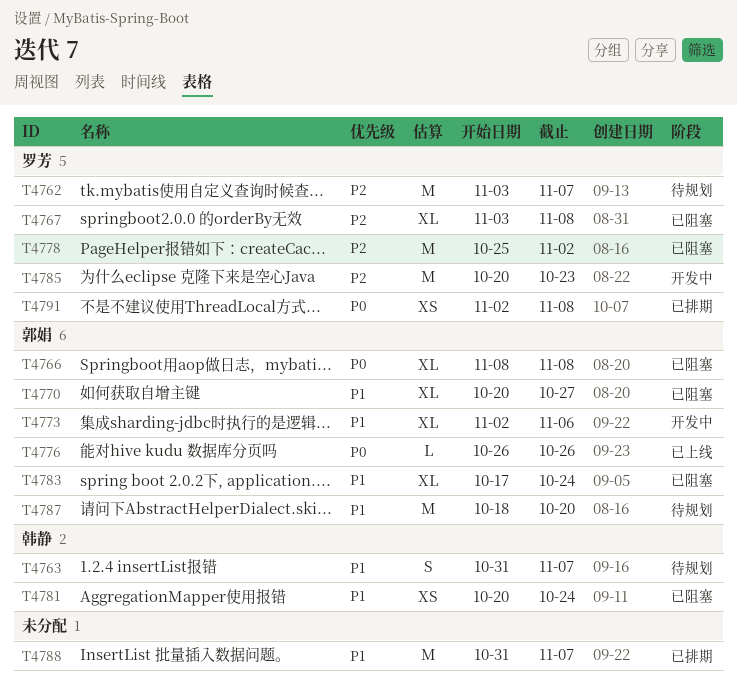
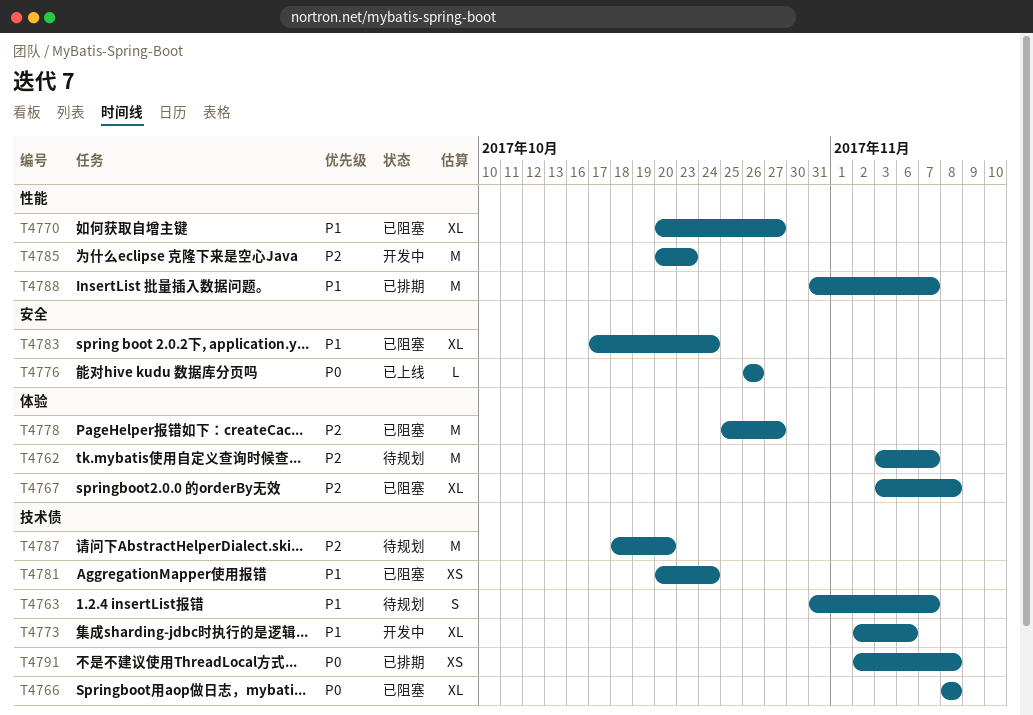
T4778, due: Nov 2 -> Oct 27
T4787, priority: P1 -> P2

